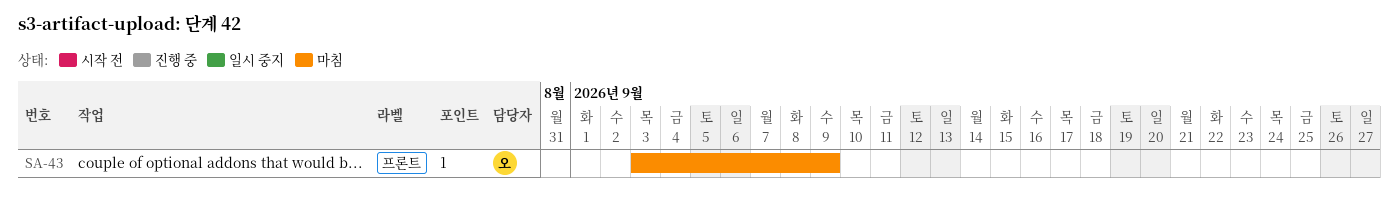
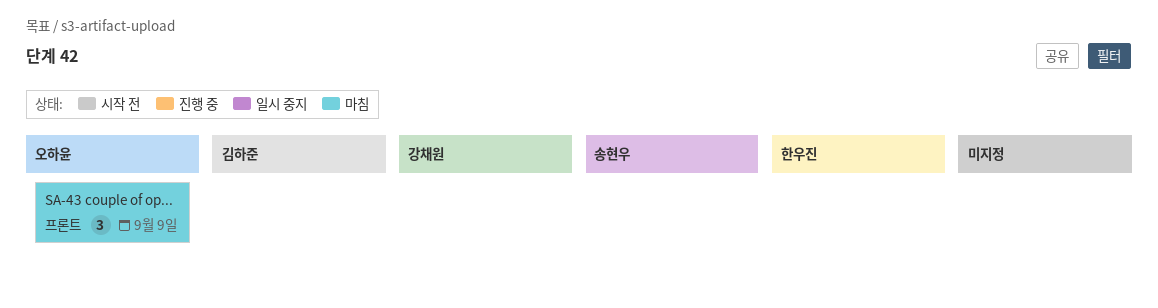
SA-43, estimate: 1 -> 3

